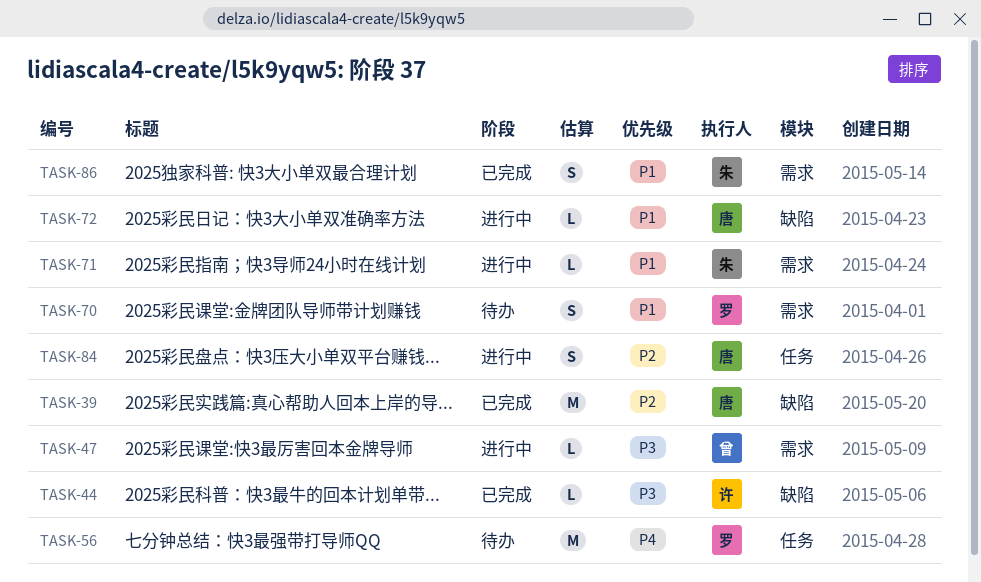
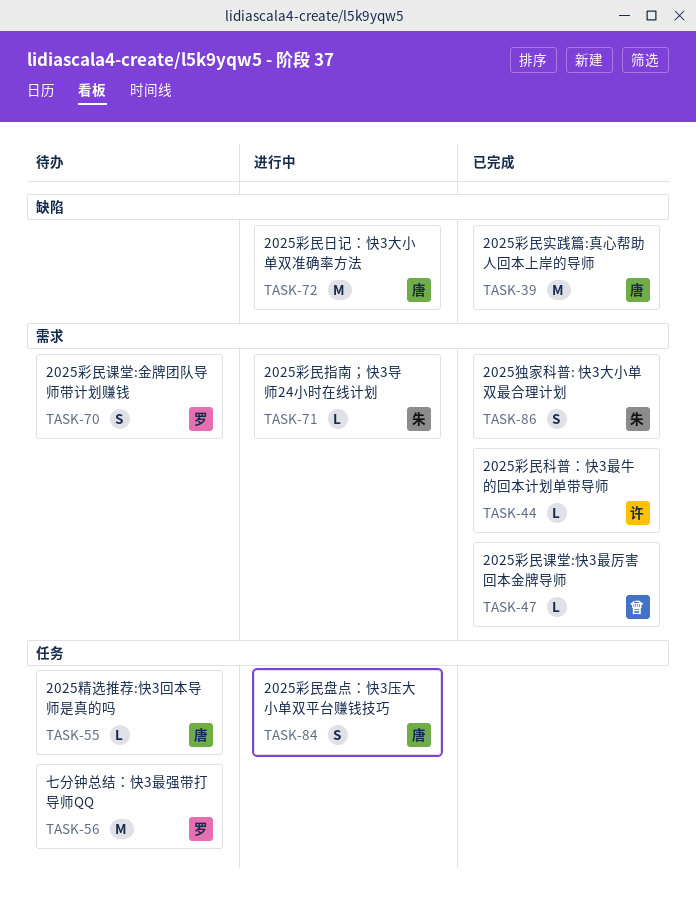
TASK-44, label: 缺陷 -> 需求
TASK-47, status: 进行中 -> 已完成
TASK-55: none -> present
TASK-72, estimate: L -> M

